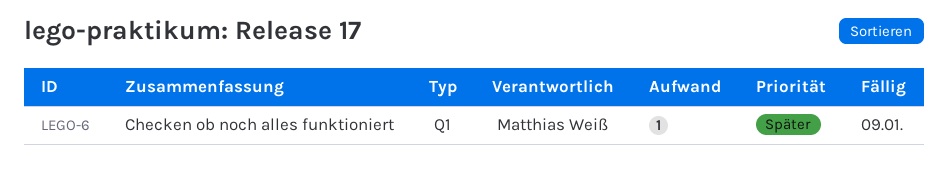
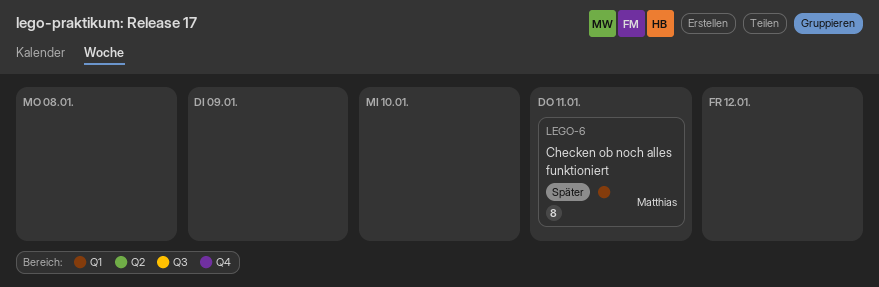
LEGO-6, estimate: 1 -> 8
LEGO-6, due: Jan 9 -> Jan 11

